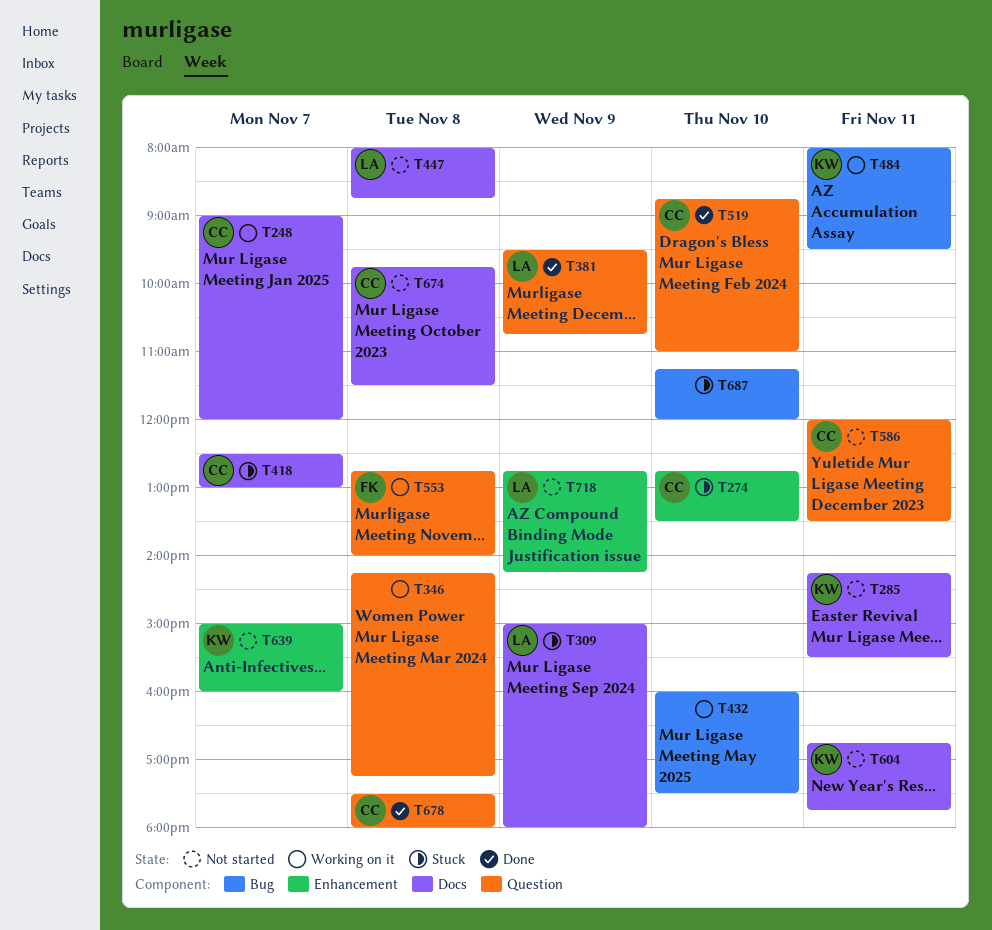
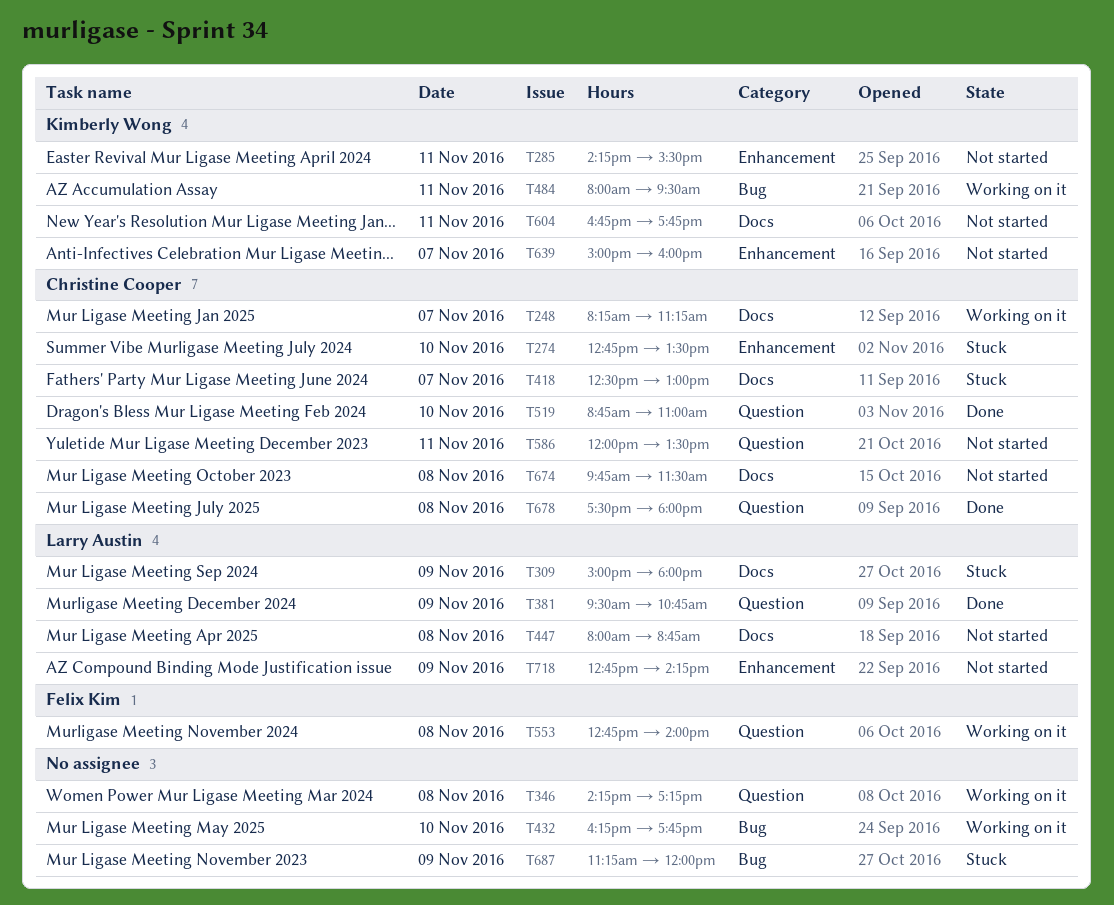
T248, begins: 09:00 -> 08:15
T248, ends: 12:00 -> 11:15
T285, label: Docs -> Enhancement
T432, begins: 16:00 -> 16:15
T432, ends: 17:30 -> 17:45
T687, day: Nov 10 -> Nov 9

